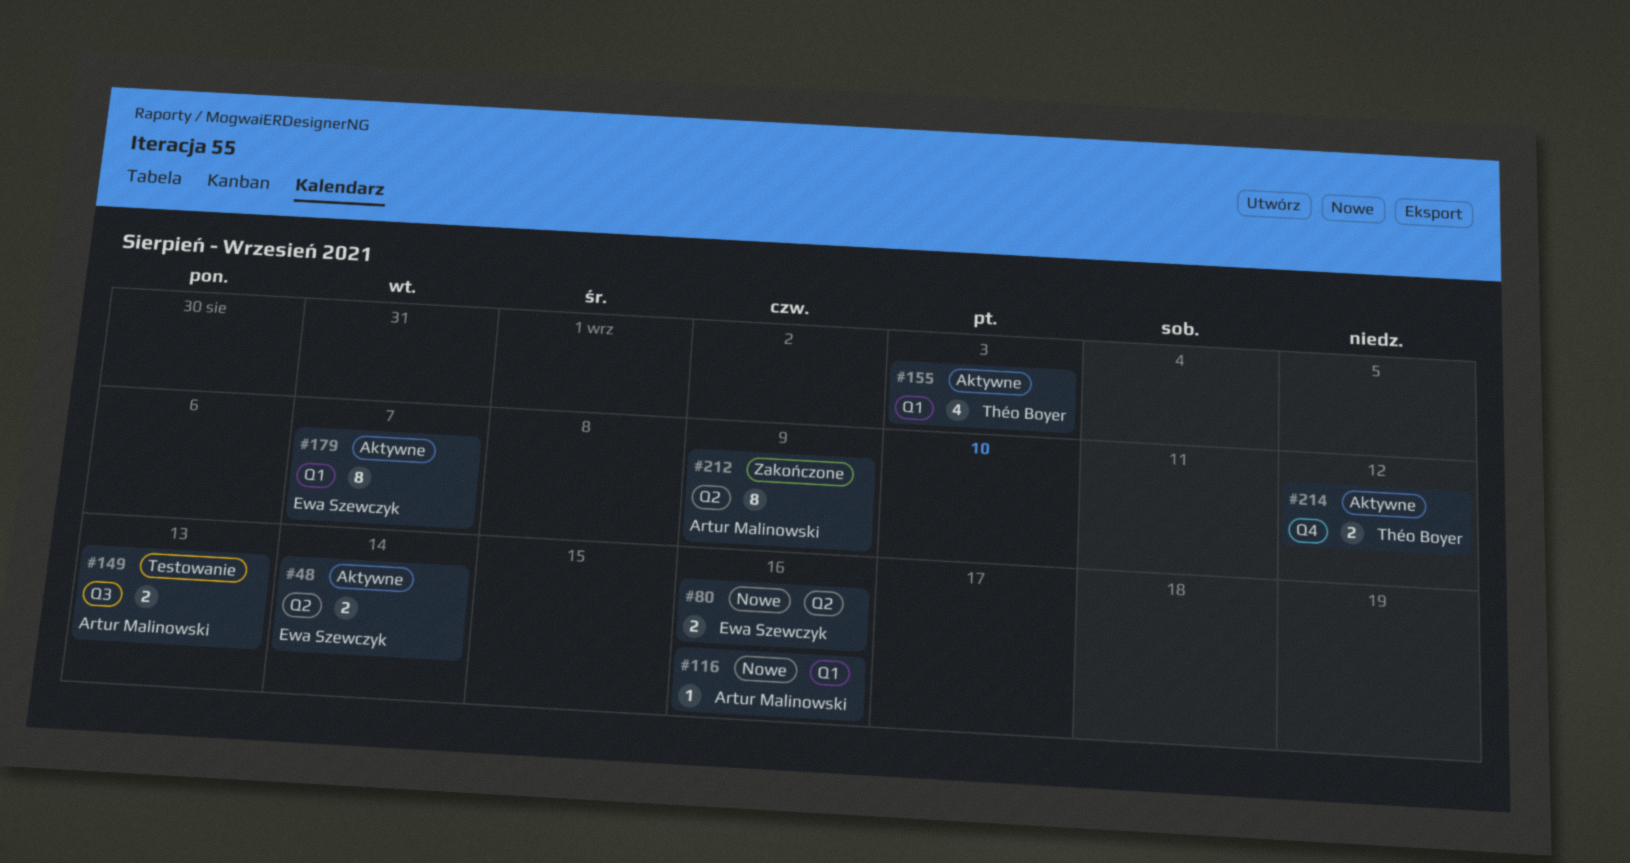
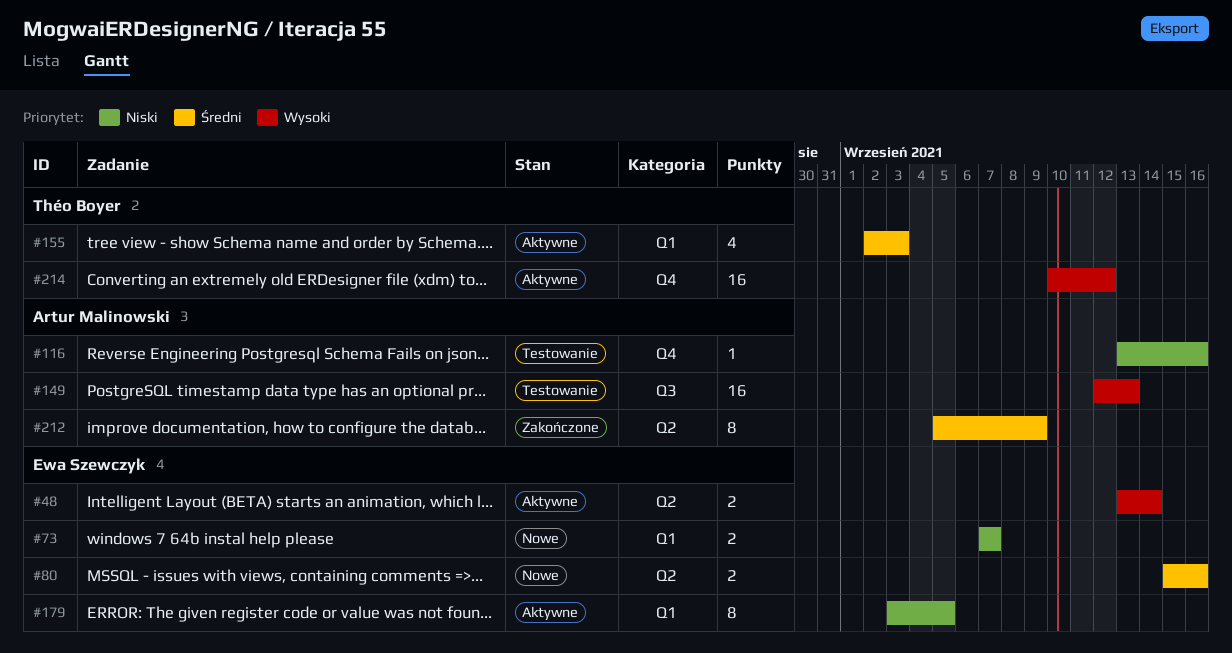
#73: none -> present
#116, status: Nowe -> Testowanie
#116, label: Q1 -> Q4
#149, estimate: 2 -> 16
#179, due: Sep 7 -> Sep 5
#214, estimate: 2 -> 16

